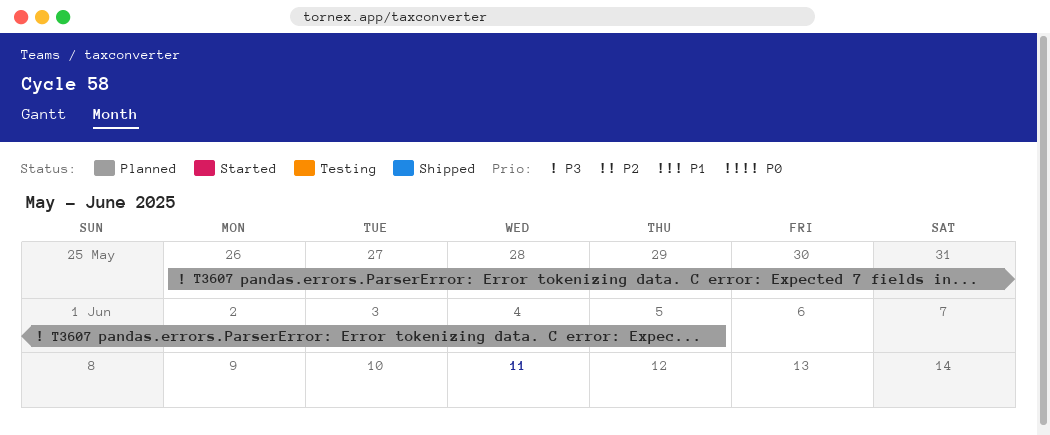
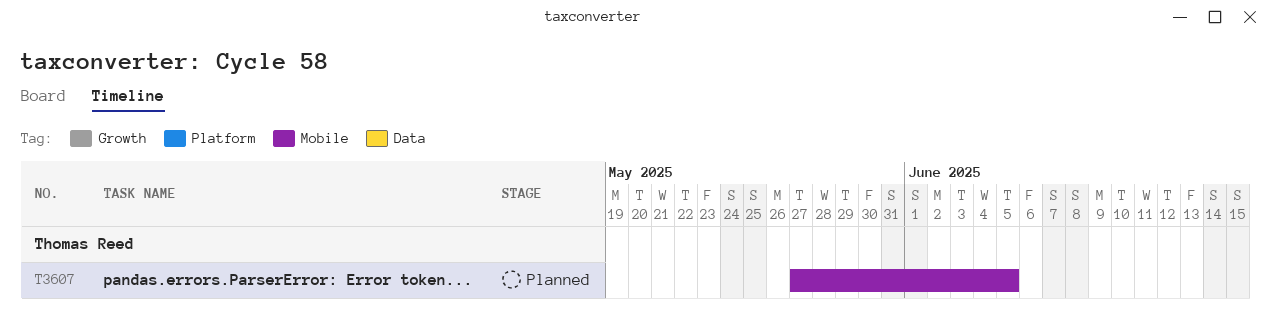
T3607, start: May 26 -> May 27

